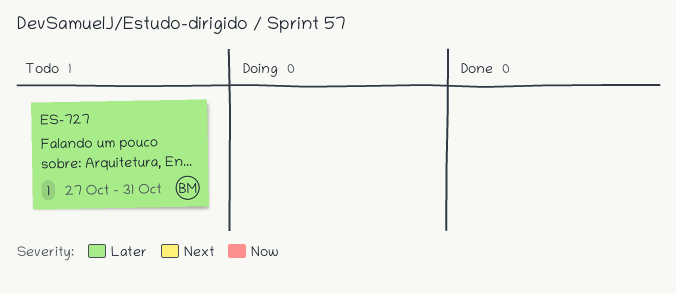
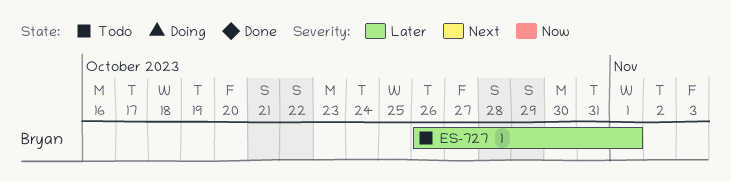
ES-727, start: Oct 27 -> Oct 26
ES-727, due: Oct 31 -> Nov 1

